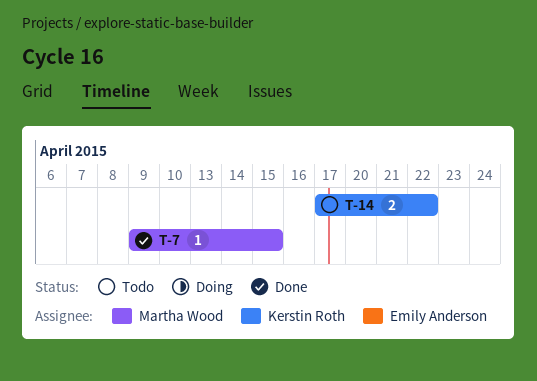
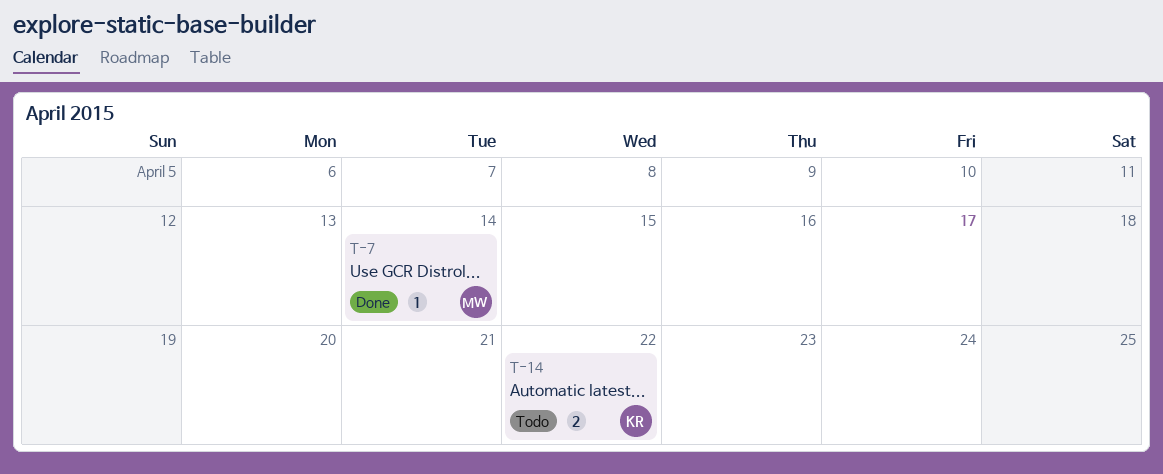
T-7, due: Apr 15 -> Apr 14

